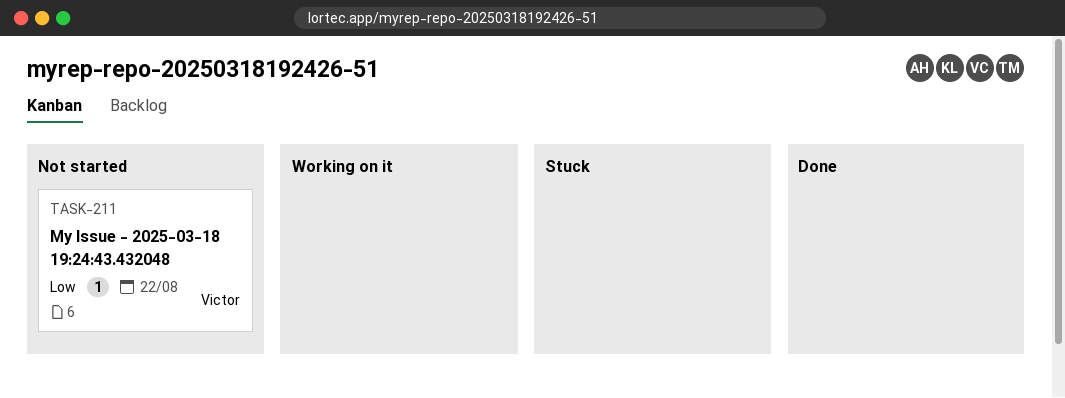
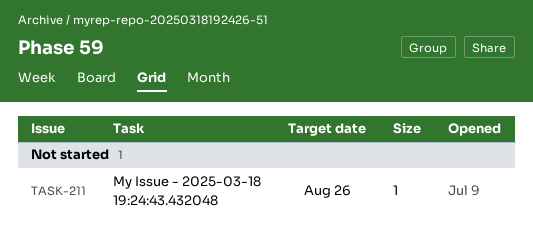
TASK-211, due: Aug 22 -> Aug 26

